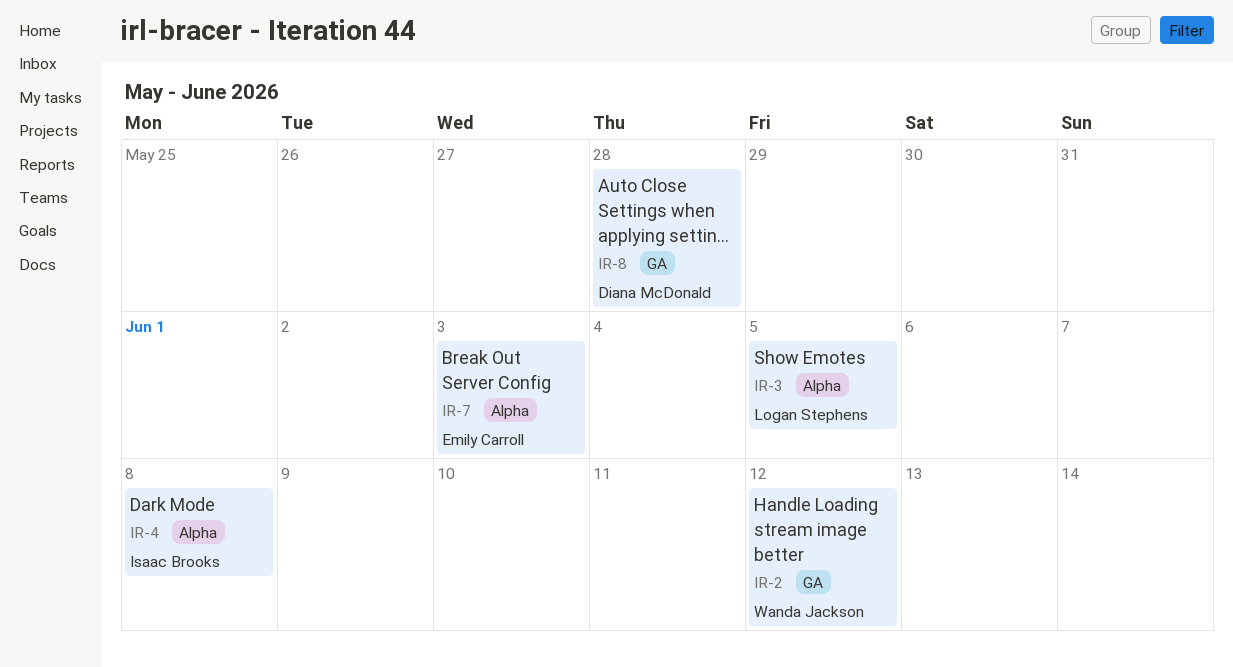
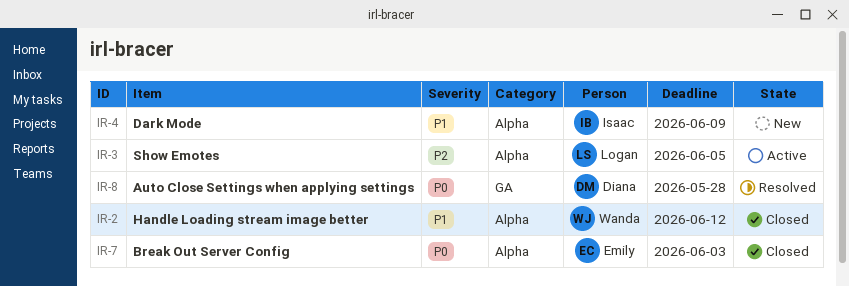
IR-2, label: GA -> Alpha
IR-4, due: Jun 8 -> Jun 9

